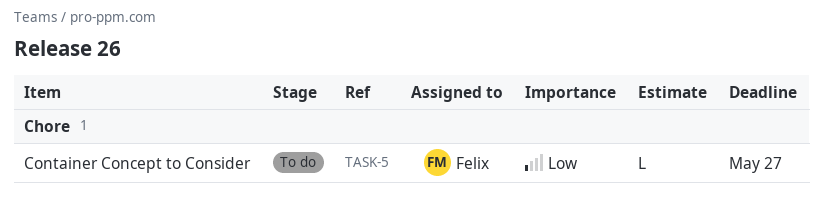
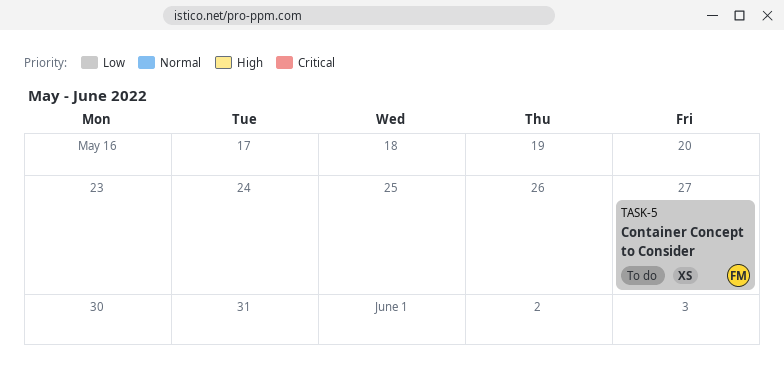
TASK-5, estimate: L -> XS

